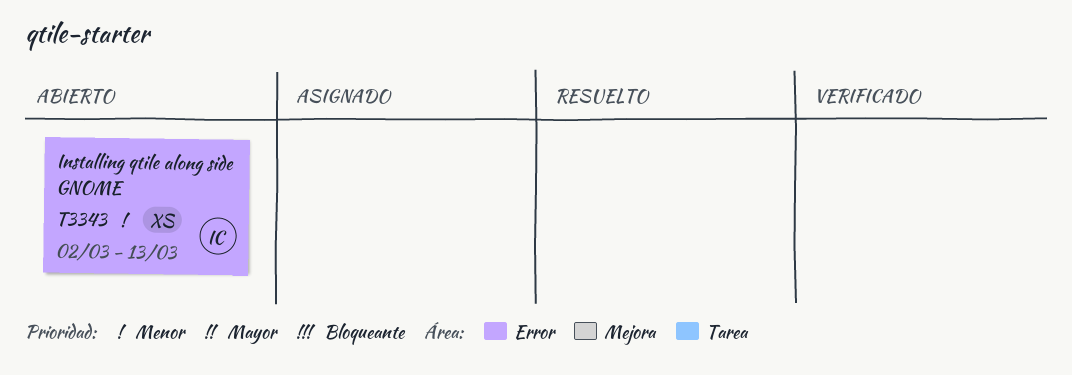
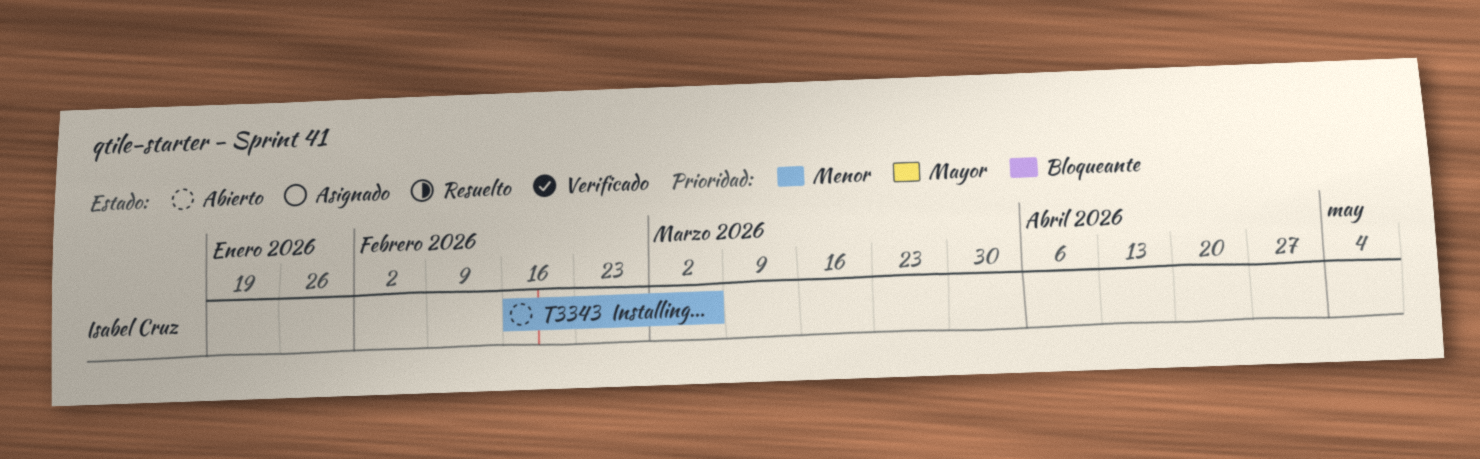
T3343, start: Mar 2 -> Feb 16
T3343, due: Mar 13 -> Mar 6

